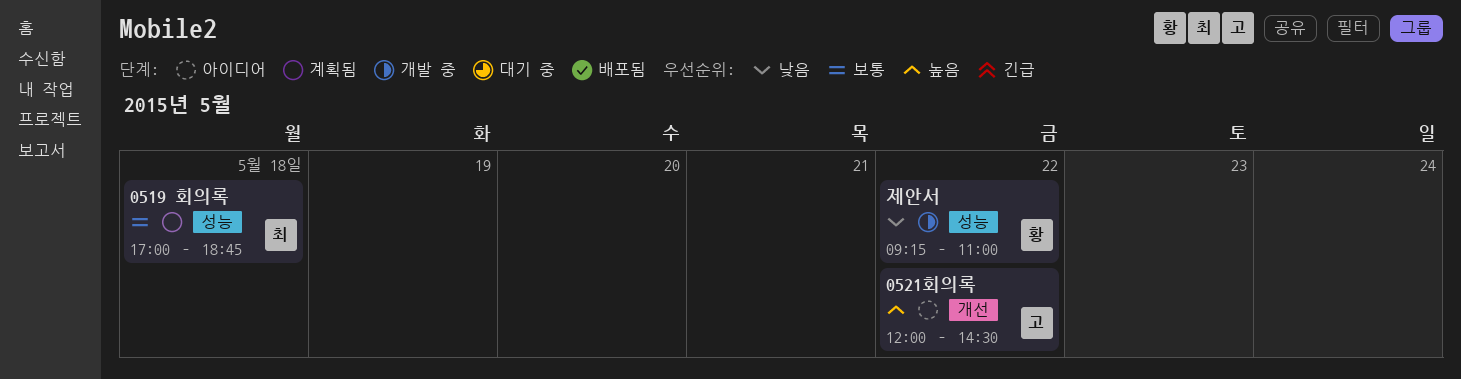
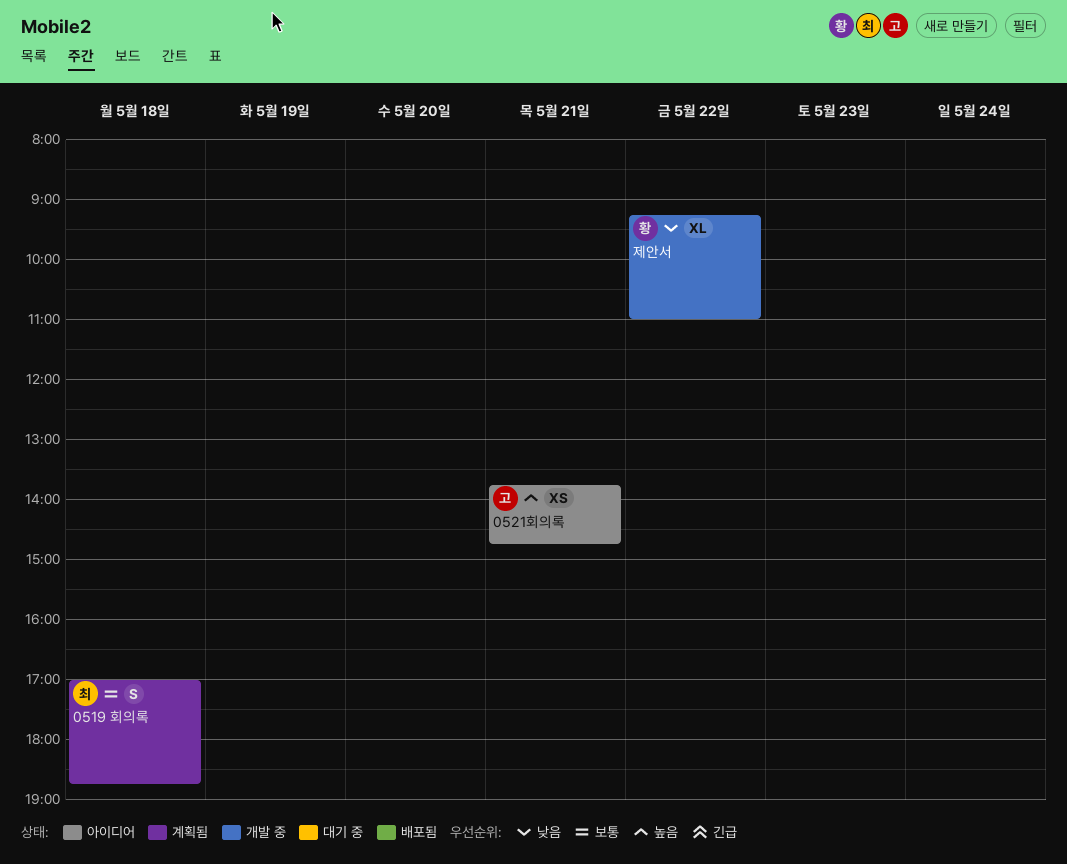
0521회의록, day: May 22 -> May 21
0521회의록, begins: 12:00 -> 13:45
0521회의록, ends: 14:30 -> 14:45

